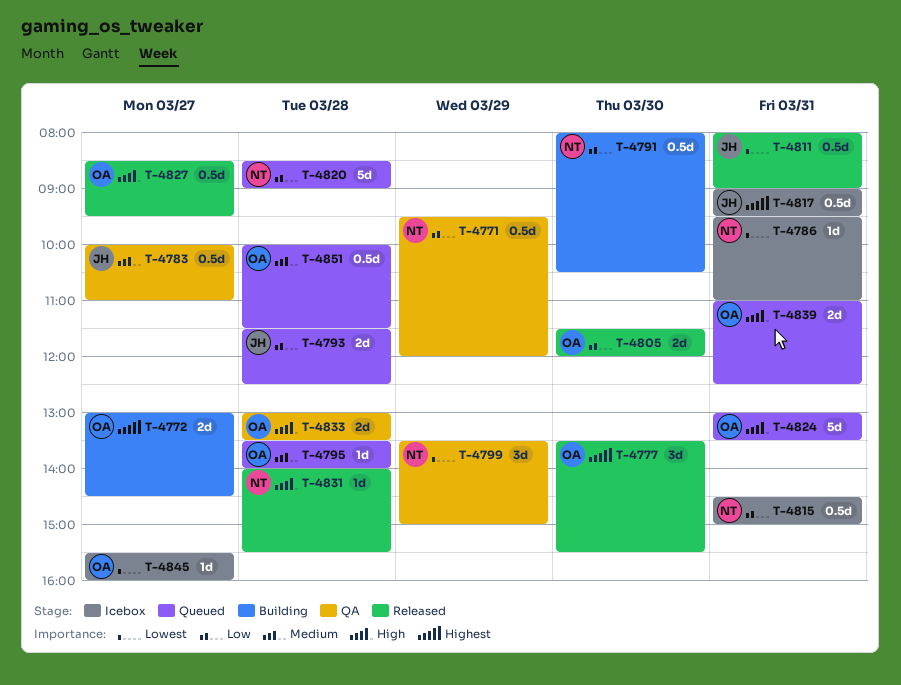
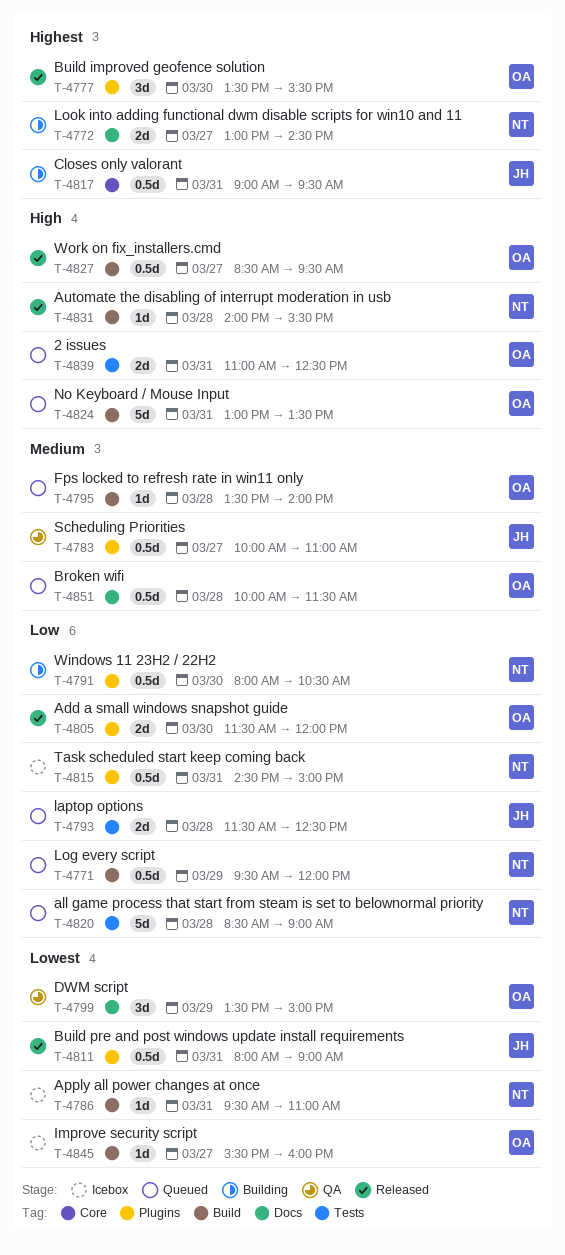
T-4771, status: QA -> Queued
T-4772, owner: OA -> NT
T-4799, owner: NT -> OA
T-4817, status: Icebox -> Building
T-4833: present -> none

